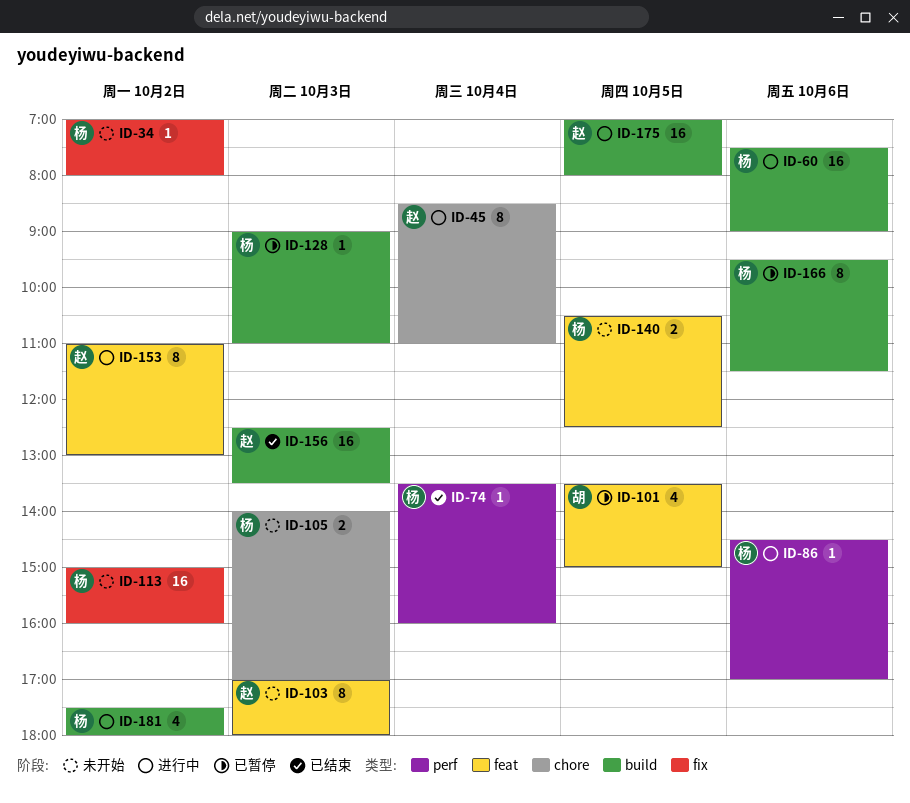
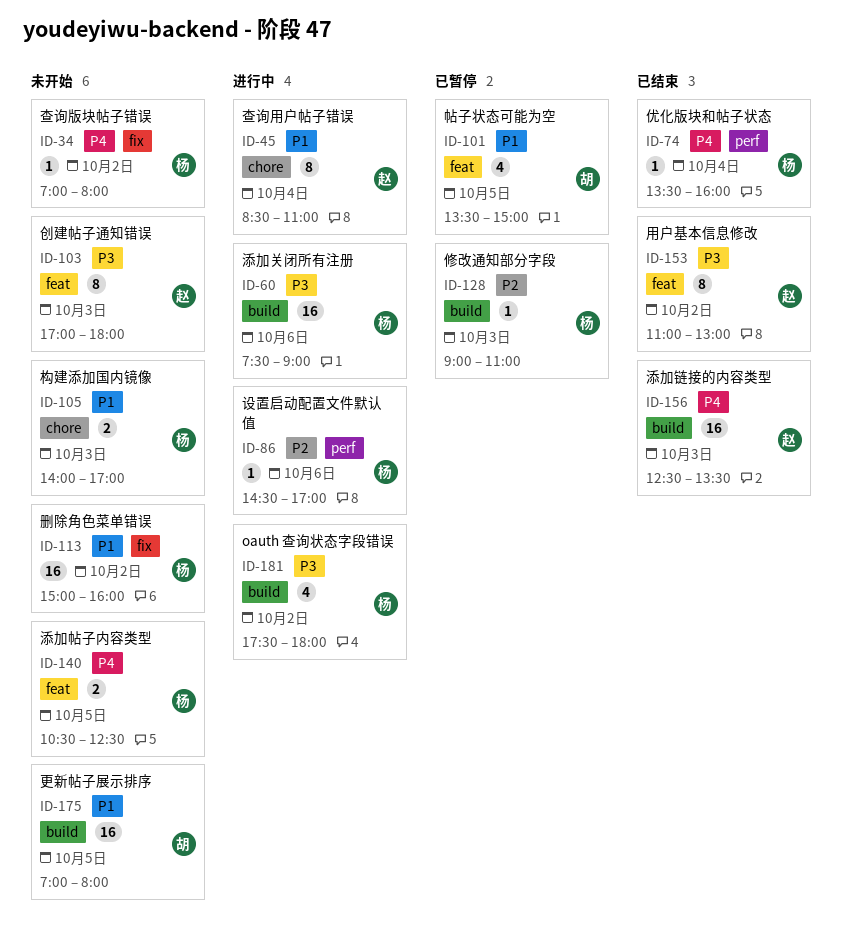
ID-153, status: 进行中 -> 已结束
ID-166: present -> none
ID-175, status: 进行中 -> 未开始
ID-175, owner: 赵 -> 胡

